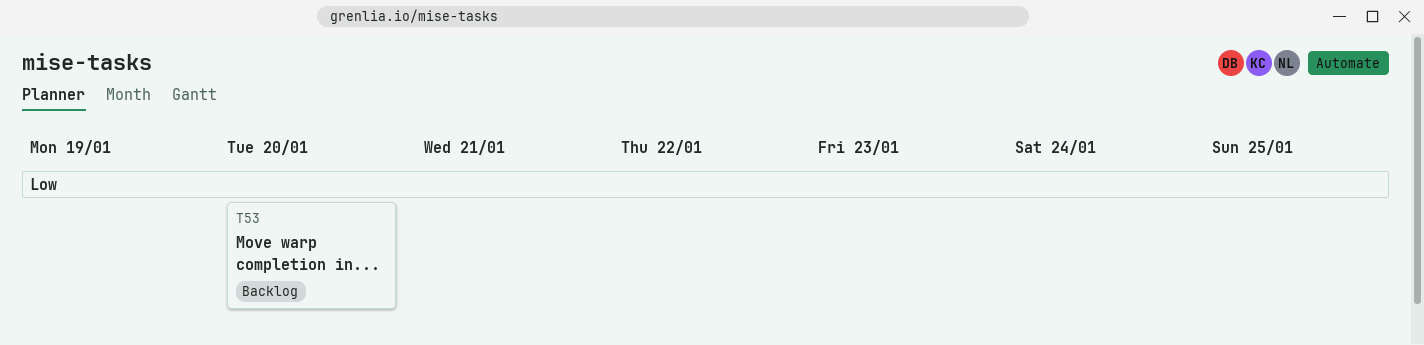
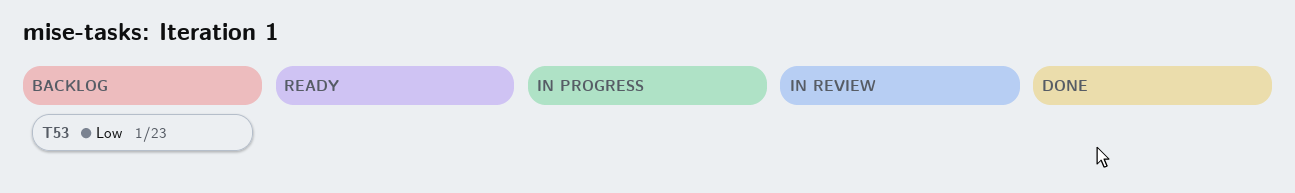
T53, due: Jan 20 -> Jan 23

